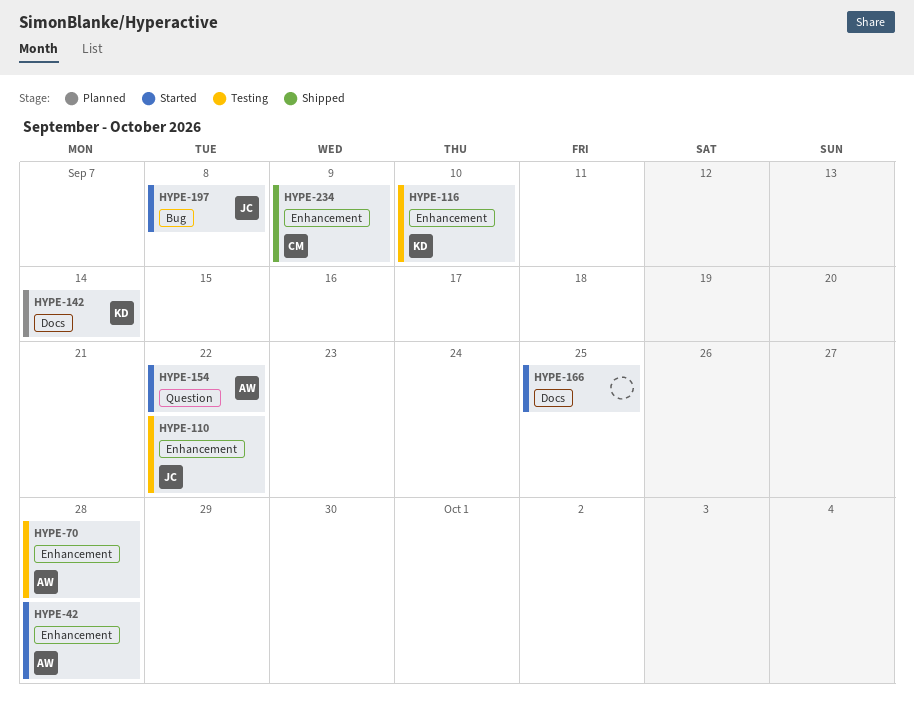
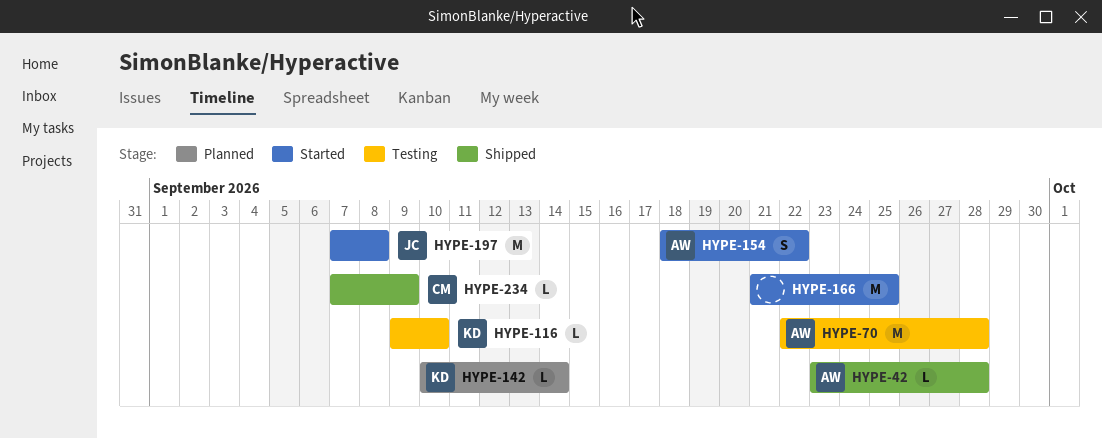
HYPE-42, status: Started -> Shipped
HYPE-110: present -> none

